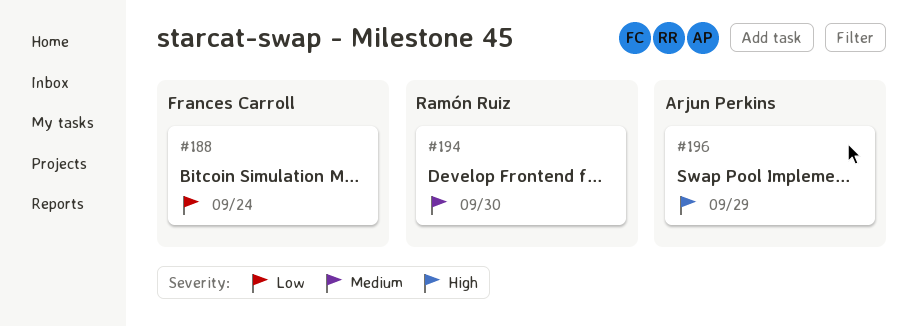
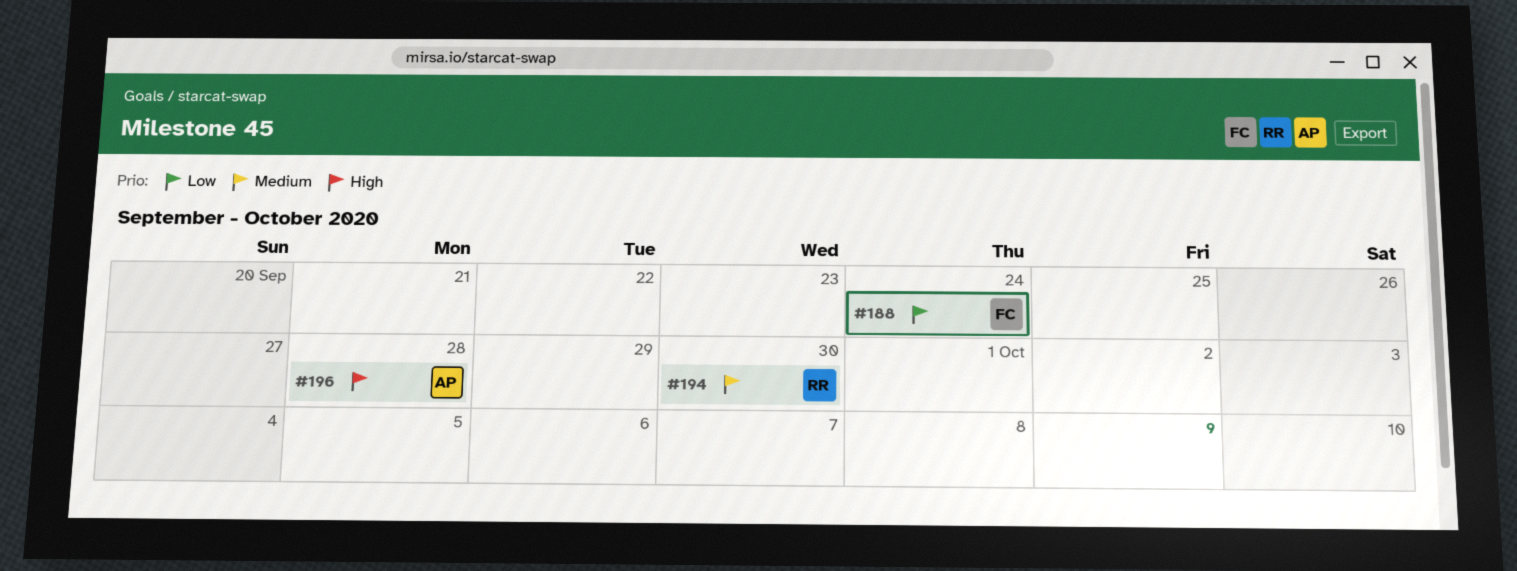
#196, due: Sep 29 -> Sep 28

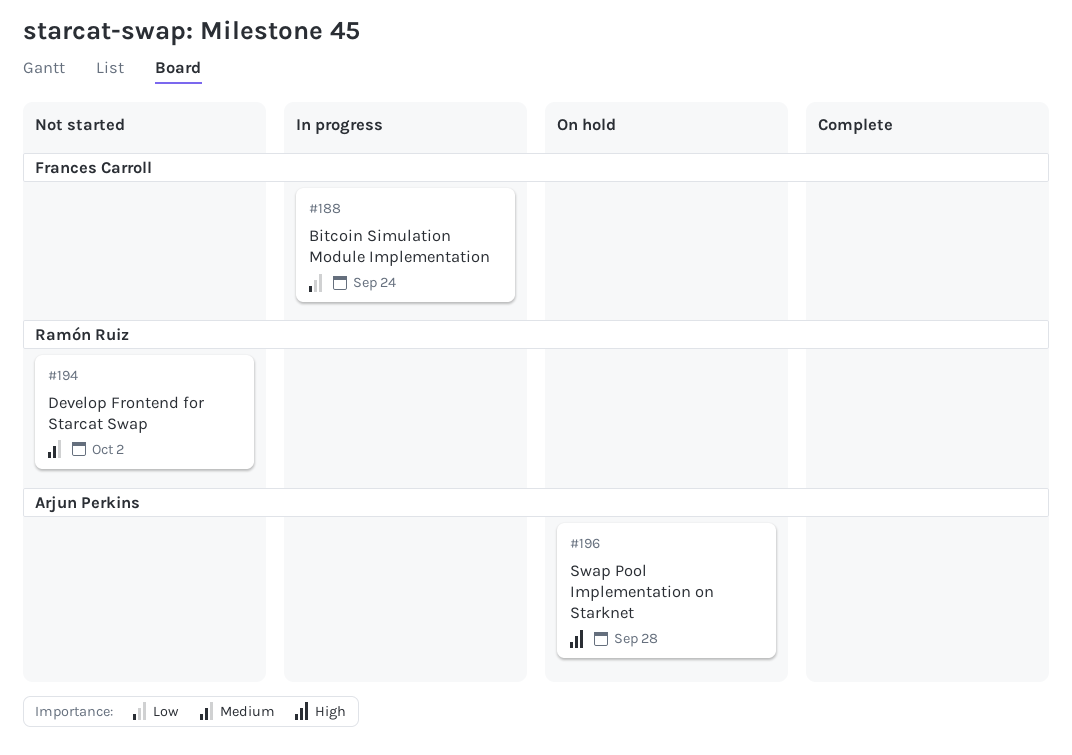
#194, due: Sep 30 -> Oct 2

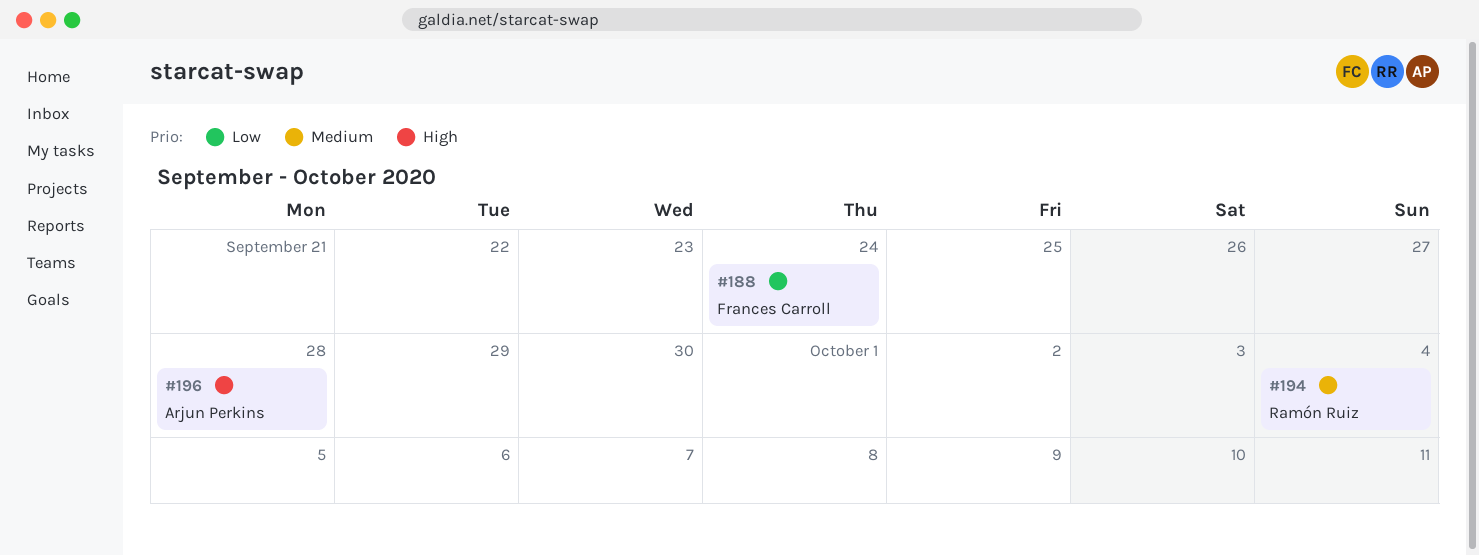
#194, due: Oct 2 -> Oct 4

